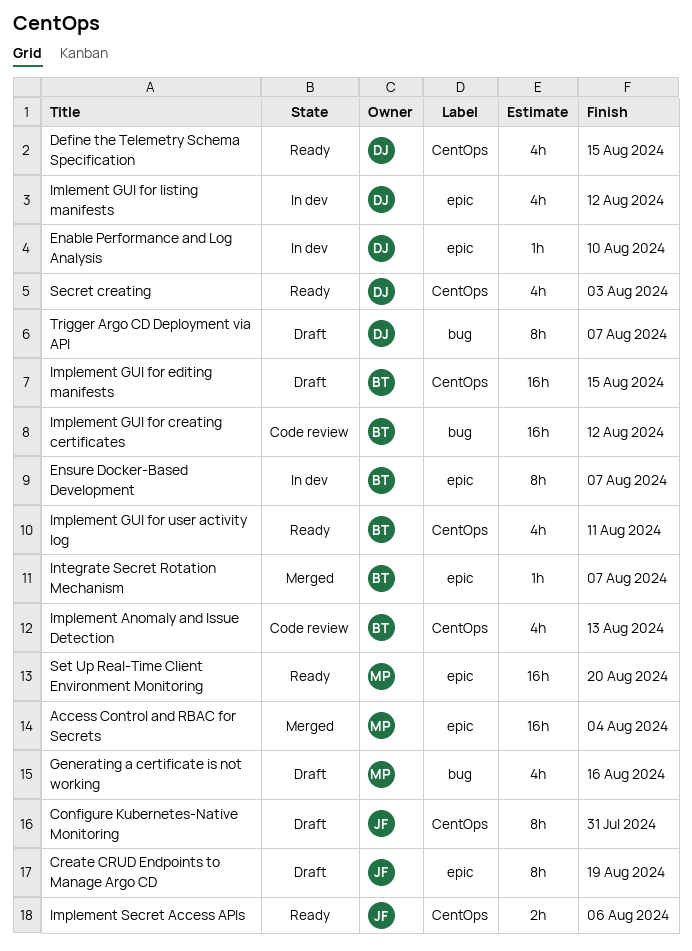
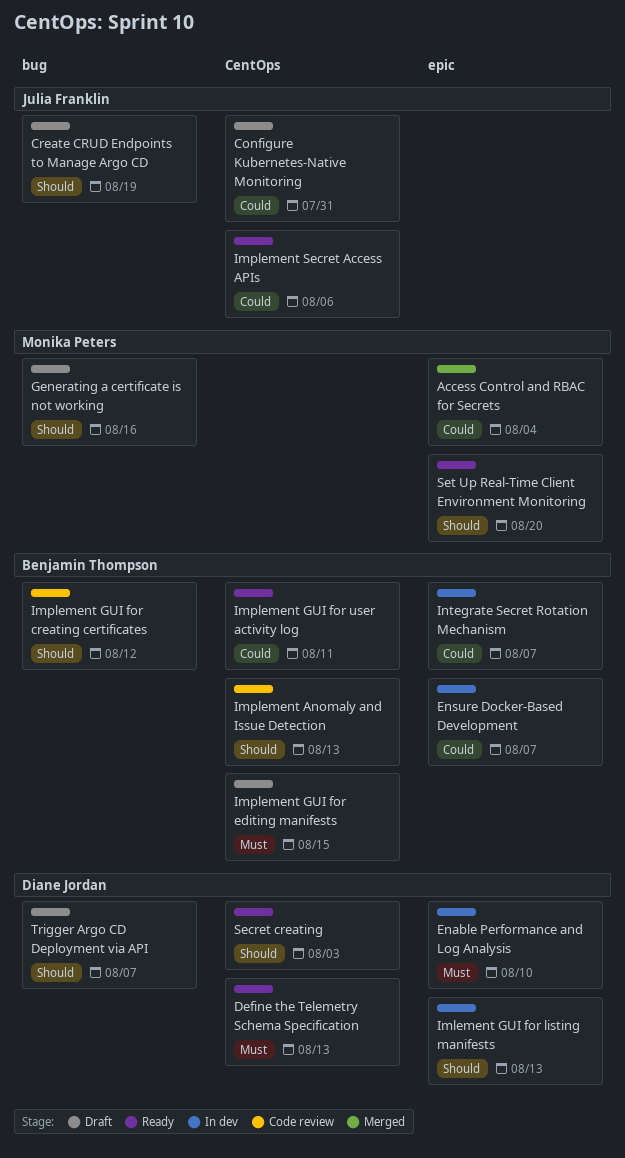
Create CRUD Endpoints to Manage Argo CD, label: epic -> bug
Define the Telemetry Schema Specification, due: Aug 15 -> Aug 13
Imlement GUI for listing manifests, due: Aug 12 -> Aug 13
Integrate Secret Rotation Mechanism, status: Merged -> In dev

